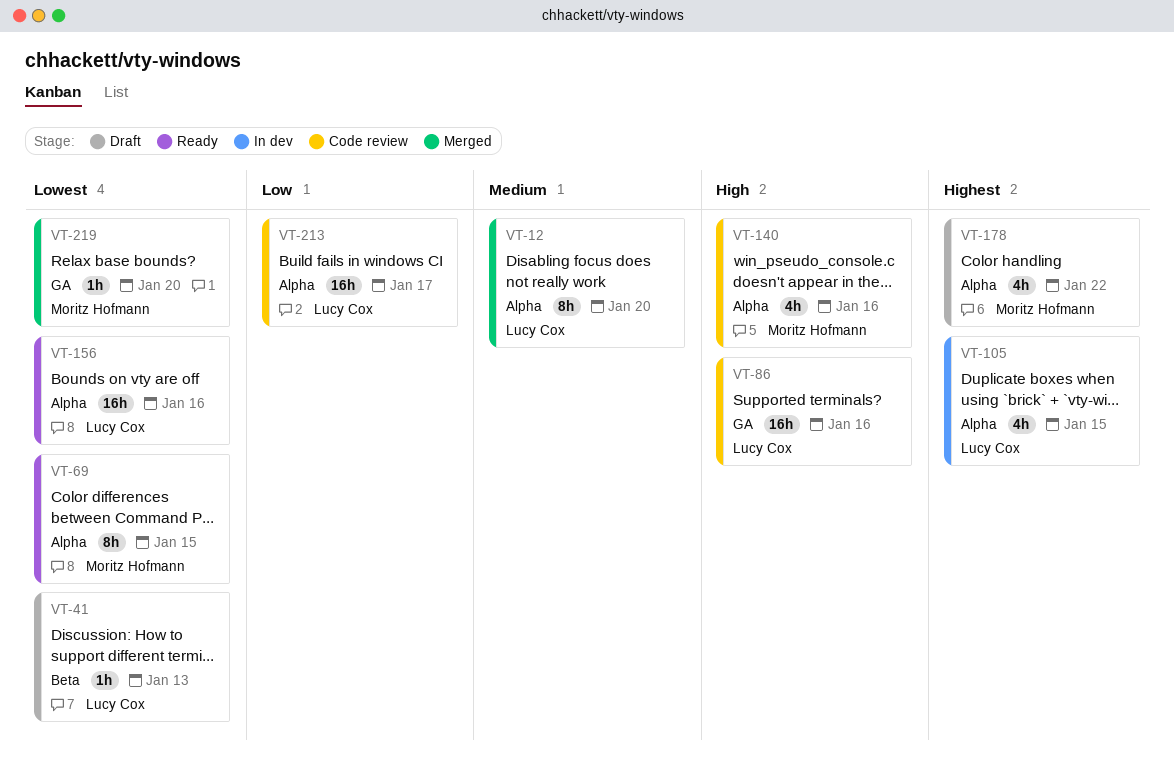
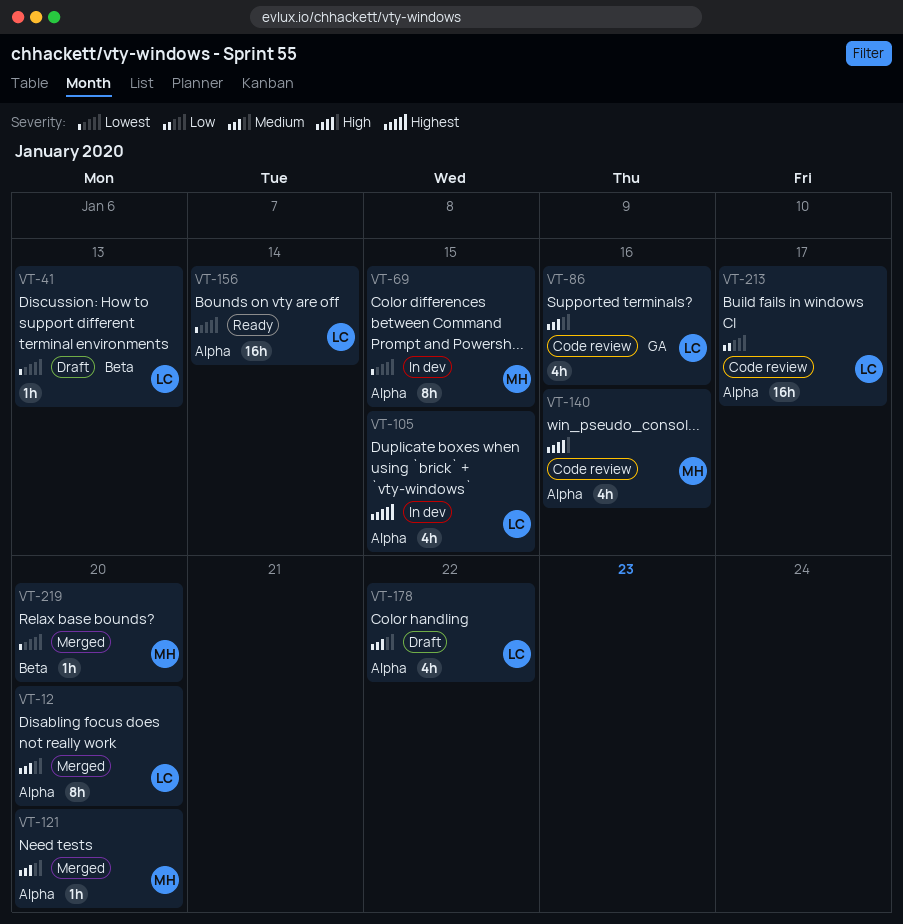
VT-69, status: Ready -> In dev
VT-86, priority: High -> Medium
VT-86, estimate: 16h -> 4h
VT-121: none -> present
VT-156, due: Jan 16 -> Jan 14
VT-178, owner: Moritz Hofmann -> Lucy Cox
VT-178, priority: Highest -> Medium
VT-219, label: GA -> Beta

